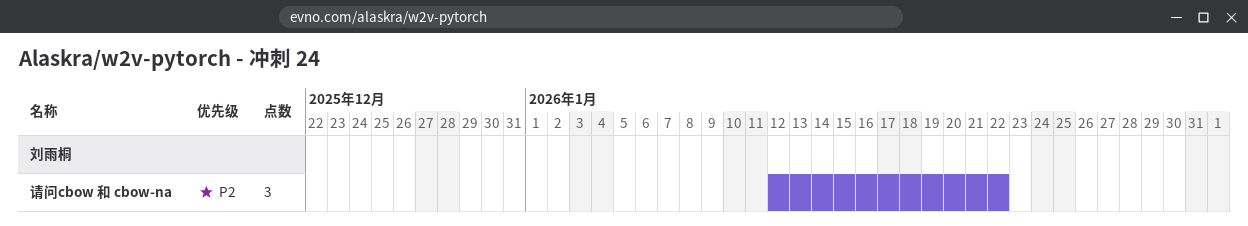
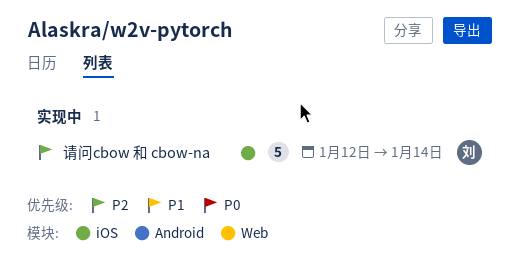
请问cbow 和 cbow-na, estimate: 3 -> 5
请问cbow 和 cbow-na, due: Jan 22 -> Jan 14

